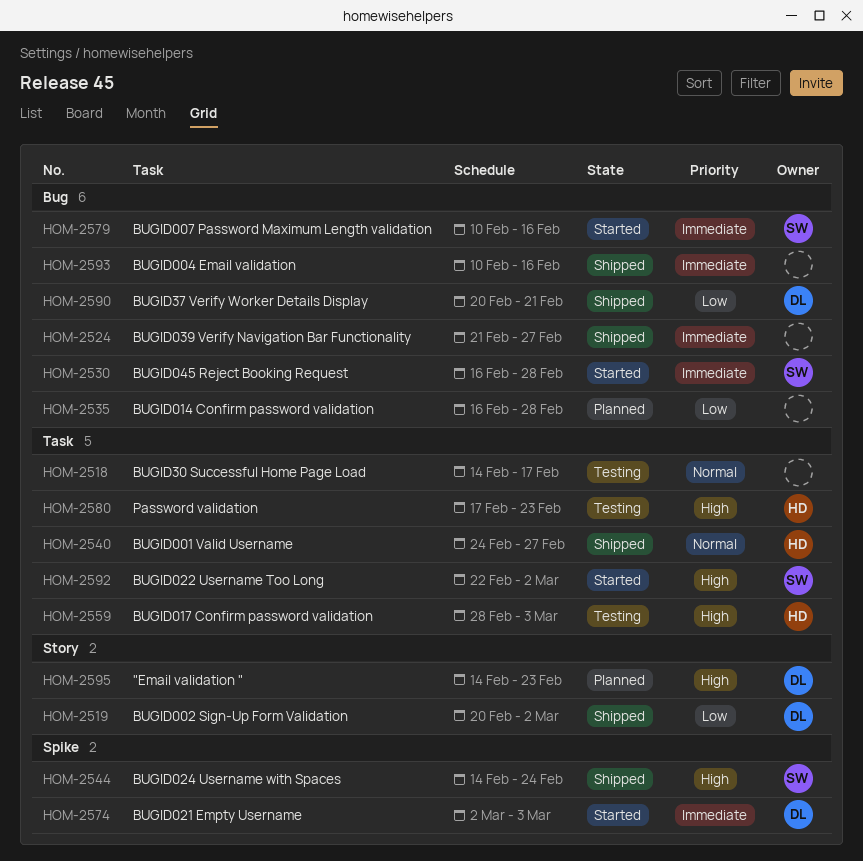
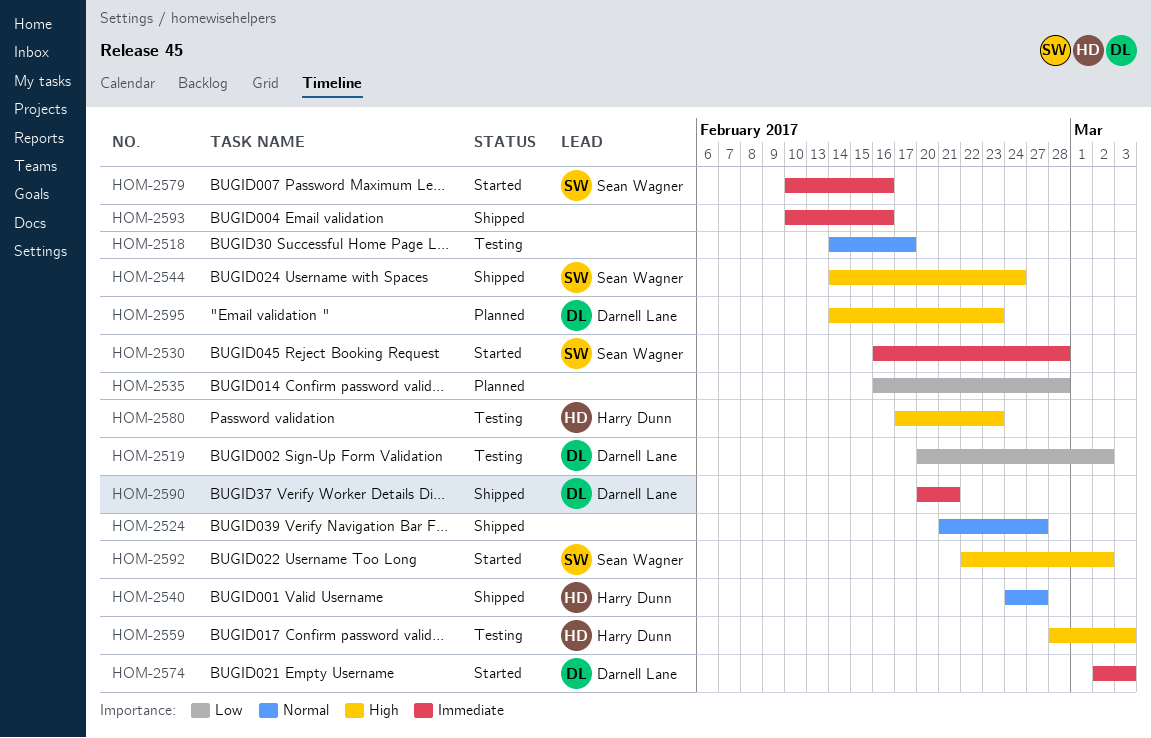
HOM-2519, status: Shipped -> Testing
HOM-2524, priority: Immediate -> Normal
HOM-2590, priority: Low -> Immediate

